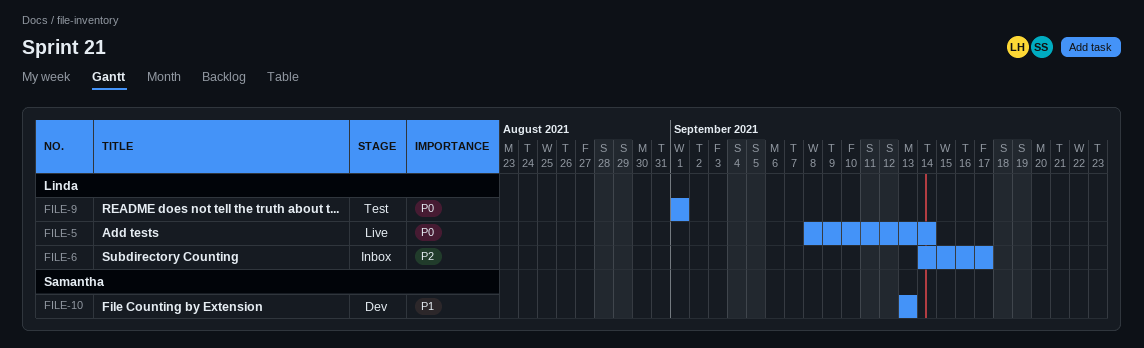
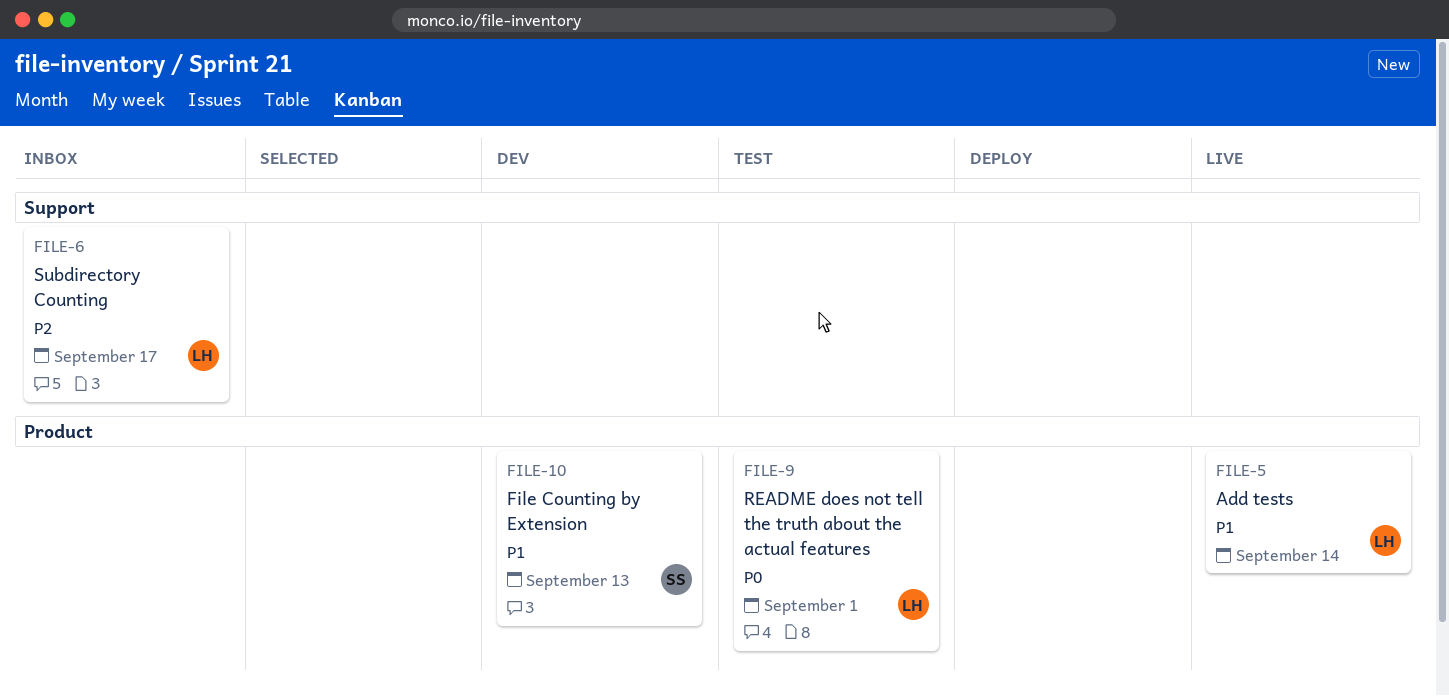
FILE-5, priority: P0 -> P1

